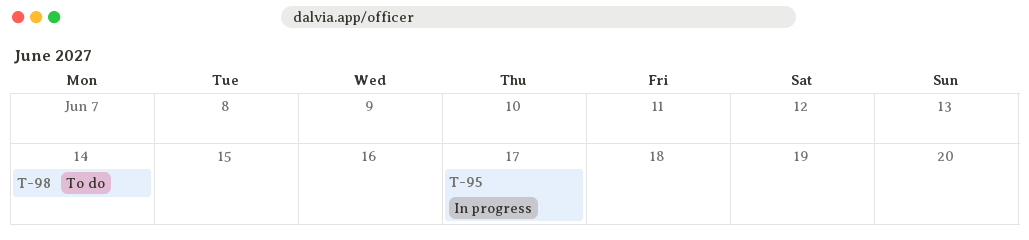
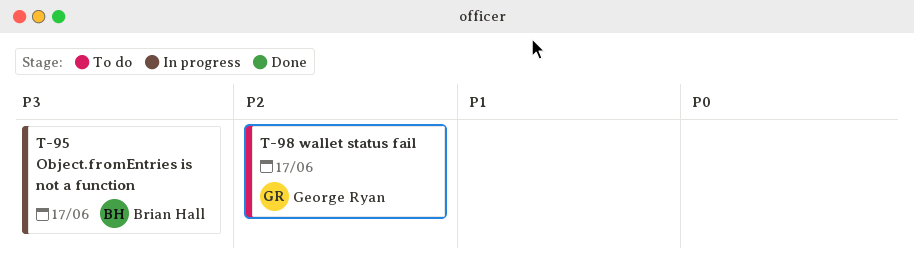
T-98, due: Jun 14 -> Jun 17

